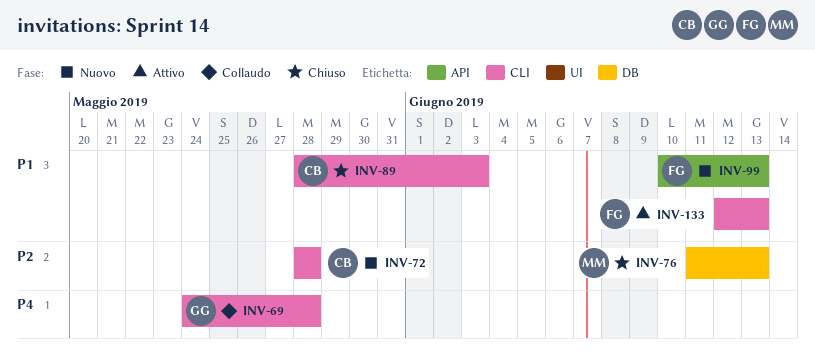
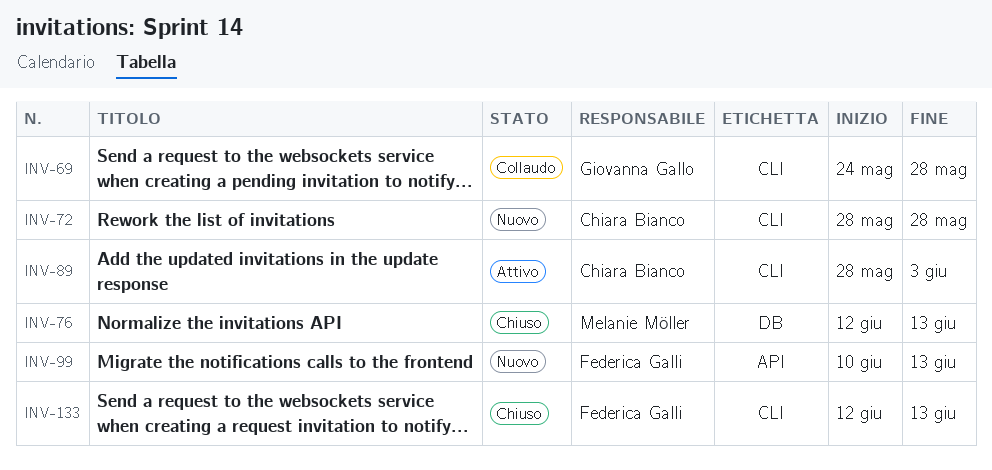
INV-76, start: Jun 11 -> Jun 12
INV-89, status: Chiuso -> Attivo
INV-133, status: Attivo -> Chiuso

